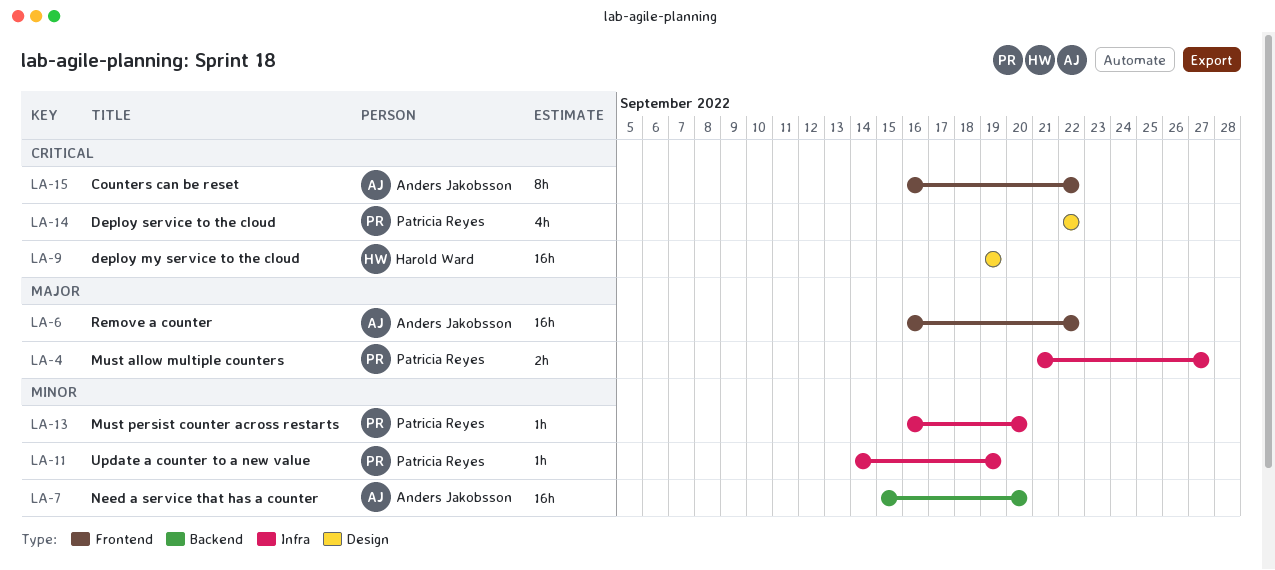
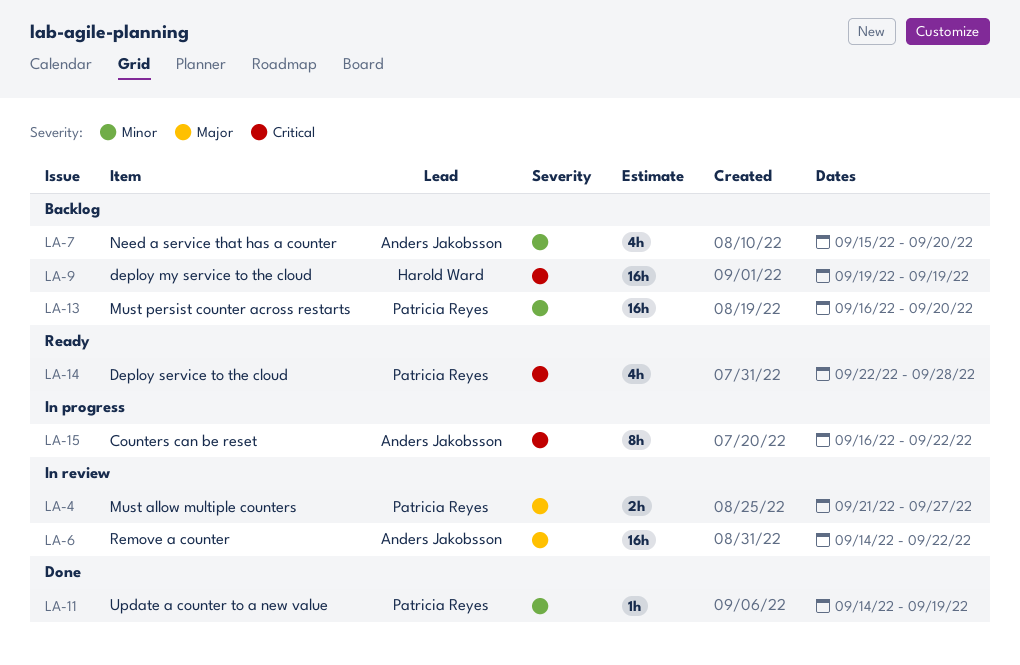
LA-6, start: Sep 16 -> Sep 14
LA-7, estimate: 16h -> 4h
LA-13, estimate: 1h -> 16h
LA-14, due: Sep 22 -> Sep 28

